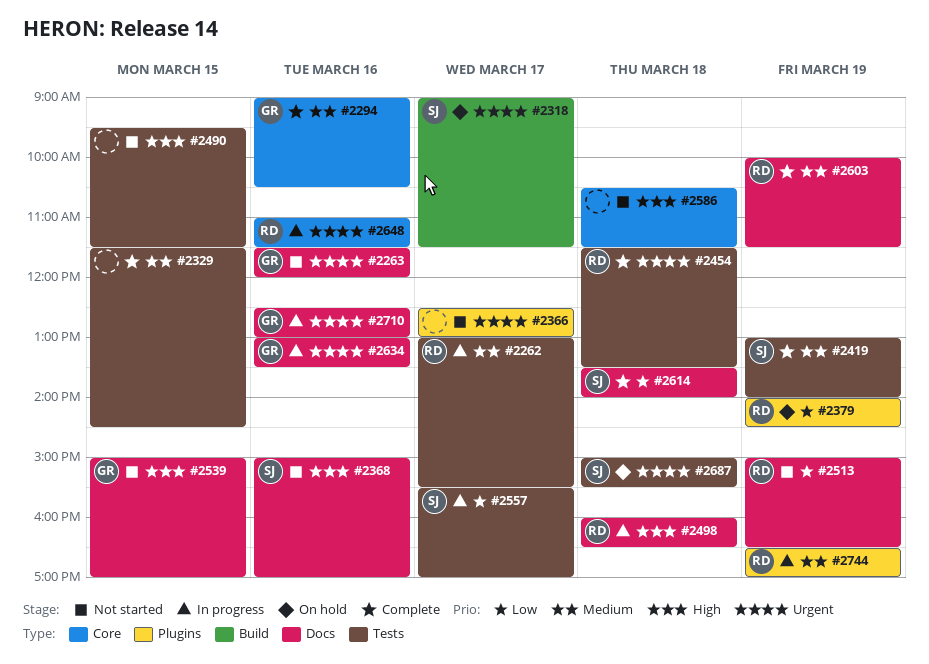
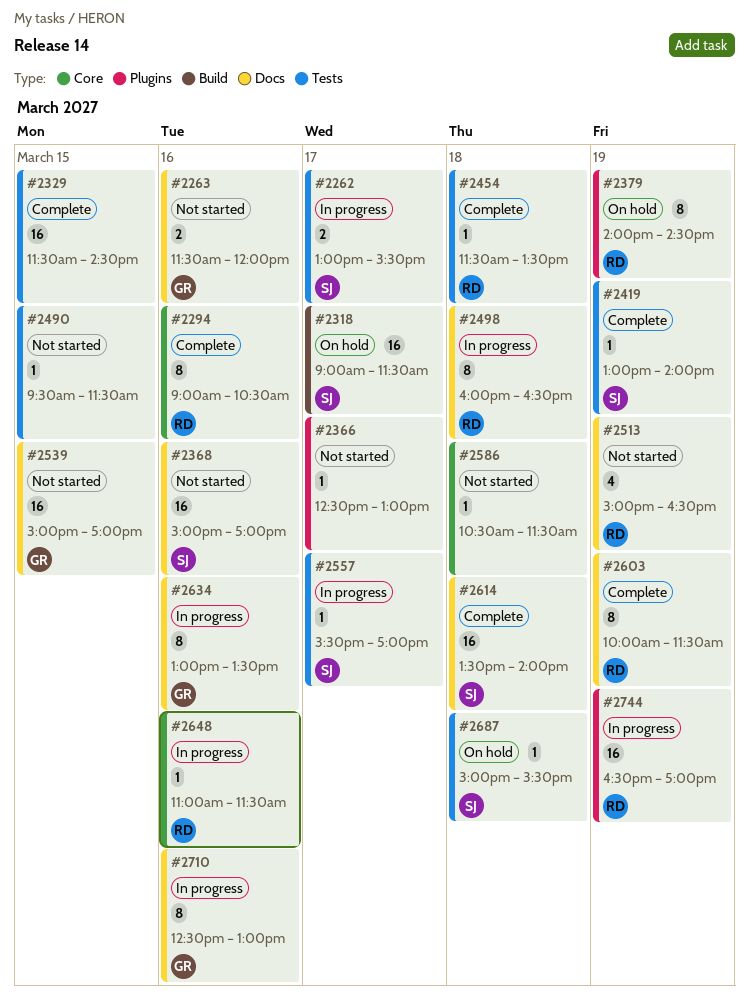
#2262, owner: RD -> SJ
#2294, owner: GR -> RD

